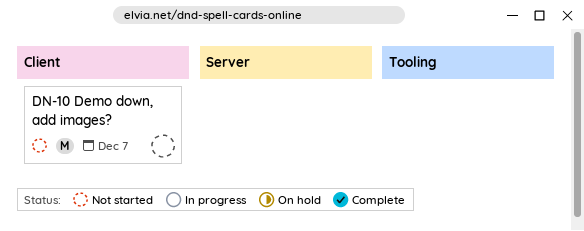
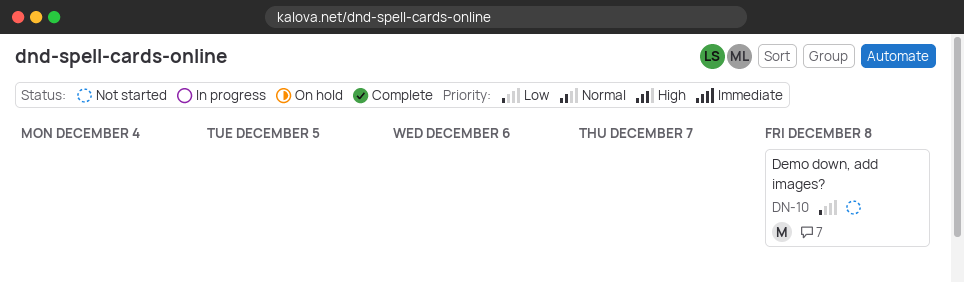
DN-10, due: Dec 7 -> Dec 8

